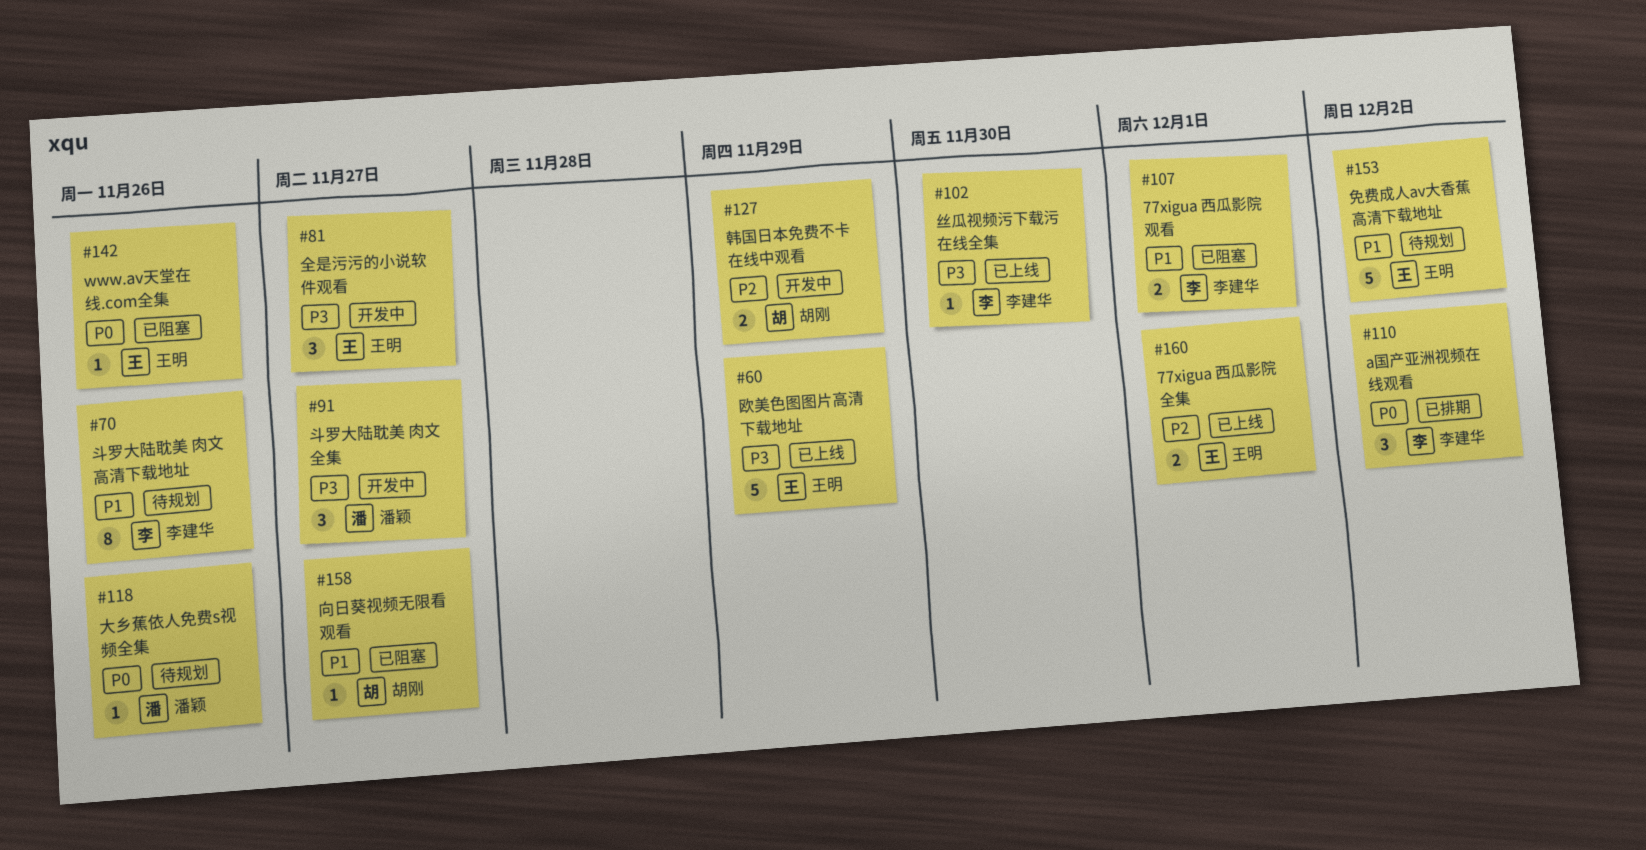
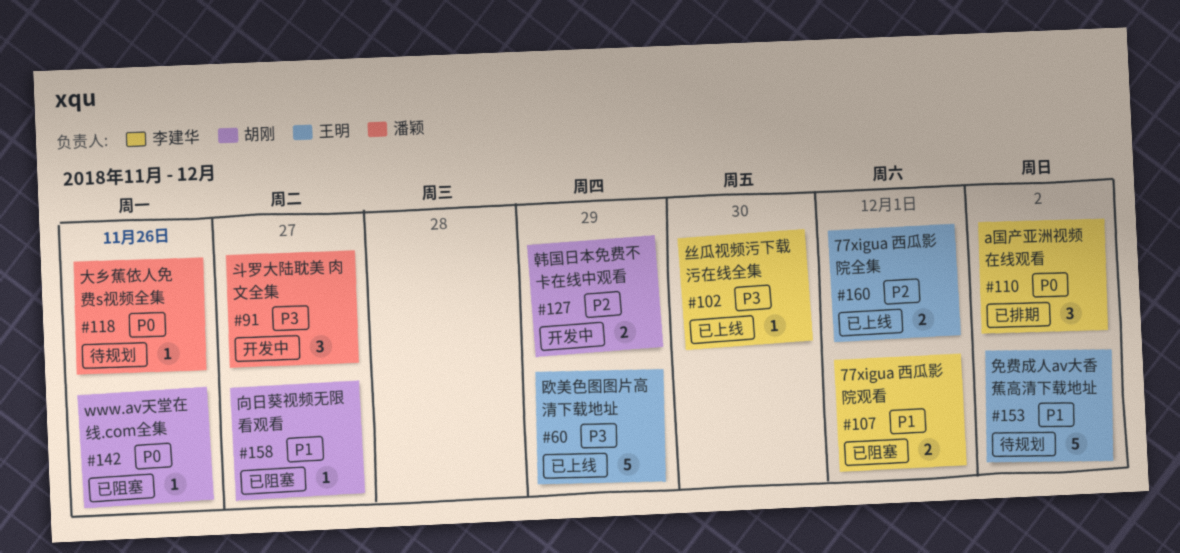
#70: present -> none
#81: present -> none
#142, owner: 王明 -> 胡刚

